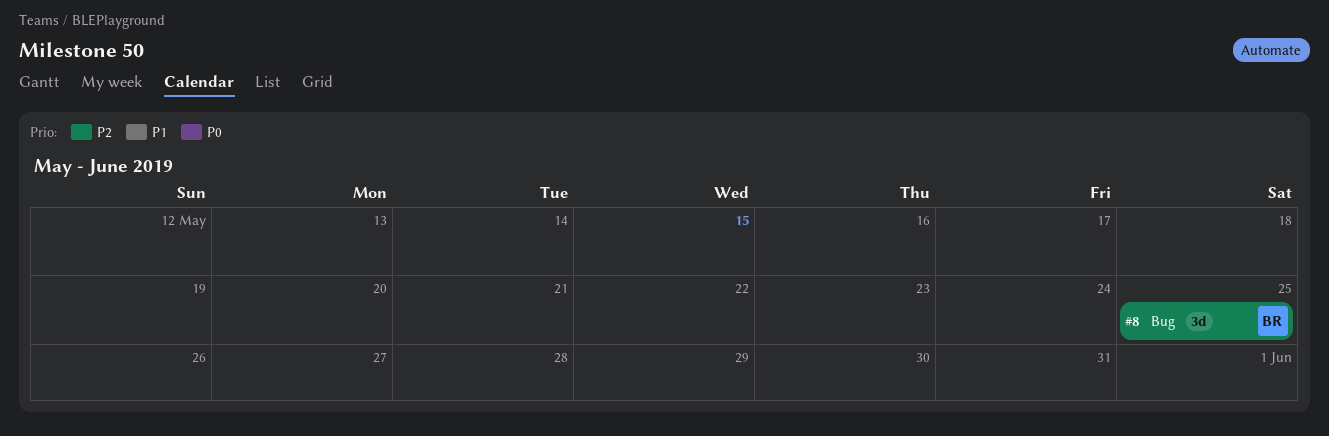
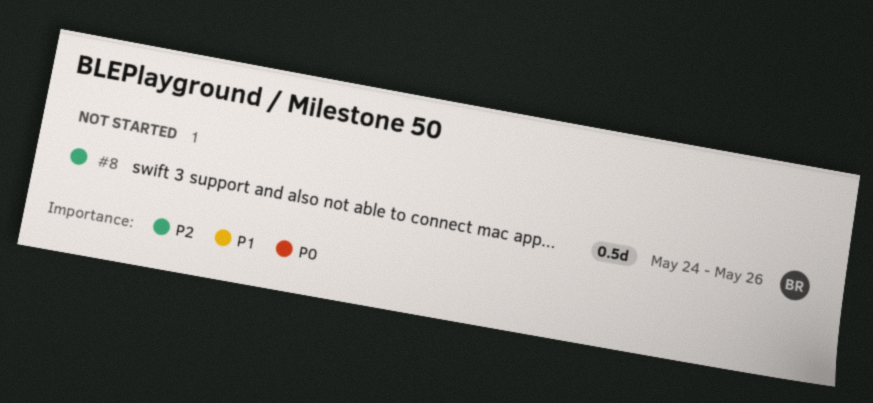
#8, estimate: 3d -> 0.5d
#8, due: May 25 -> May 26

